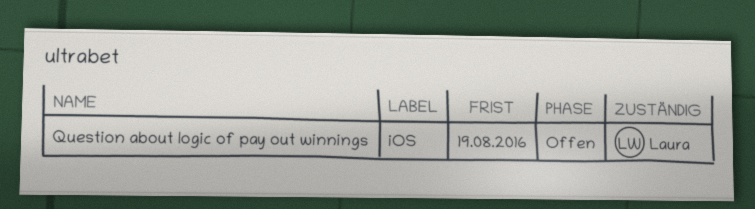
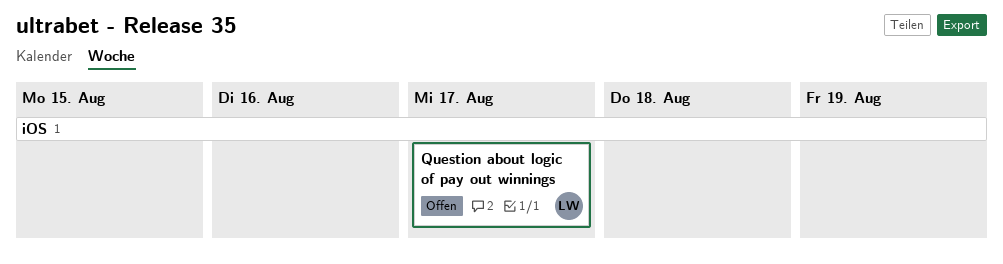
Question about logic of pay out winnings, due: Aug 19 -> Aug 17

